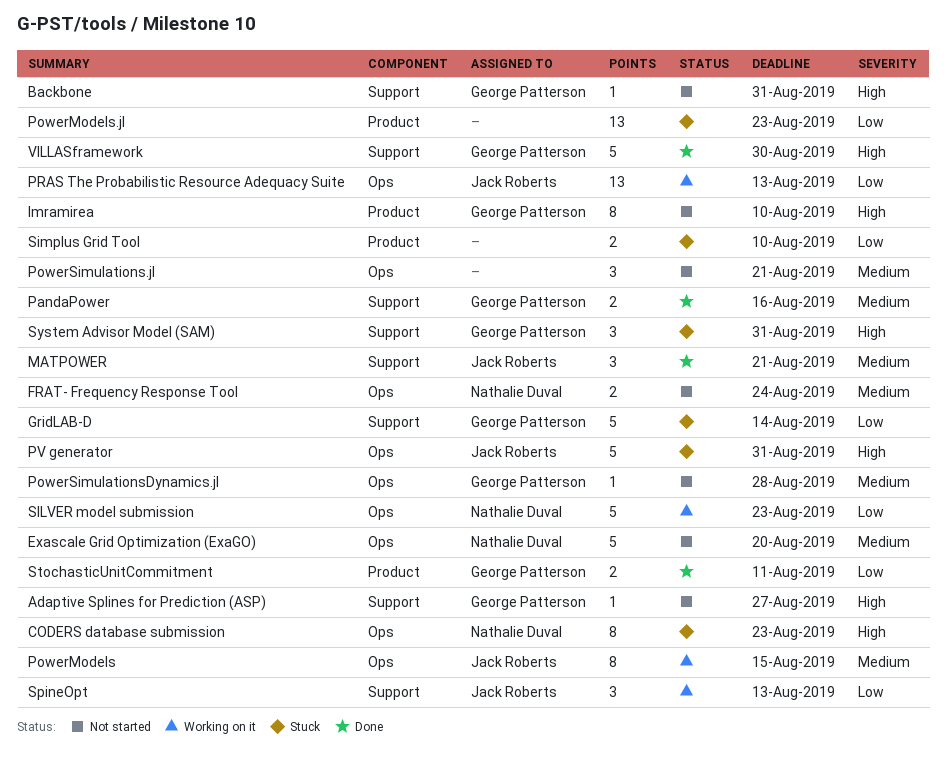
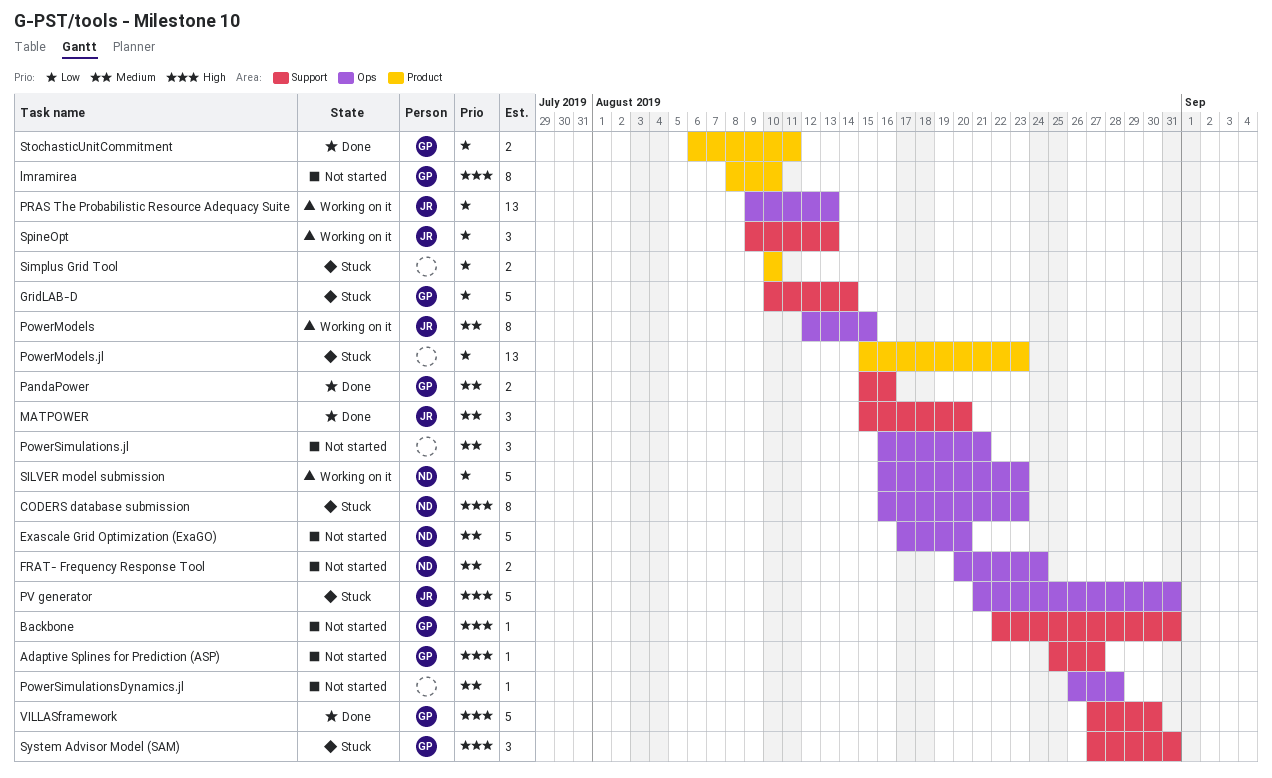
MATPOWER, due: Aug 21 -> Aug 20
PowerSimulationsDynamics.jl, owner: George Patterson -> none

